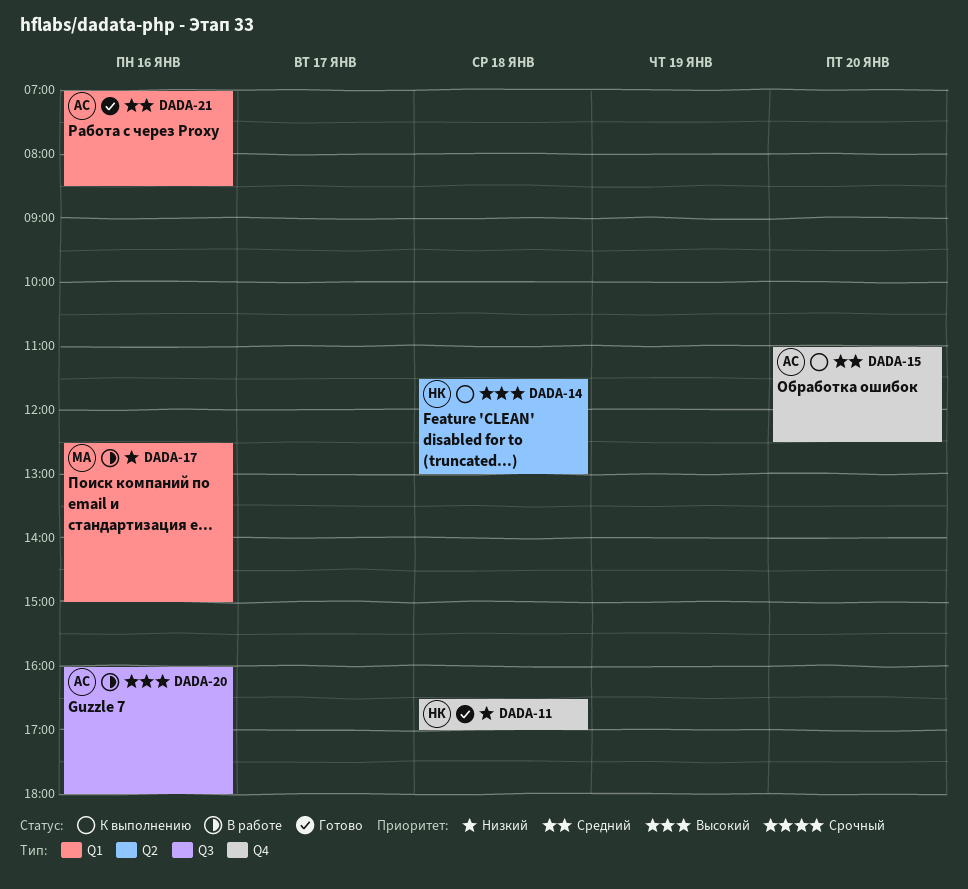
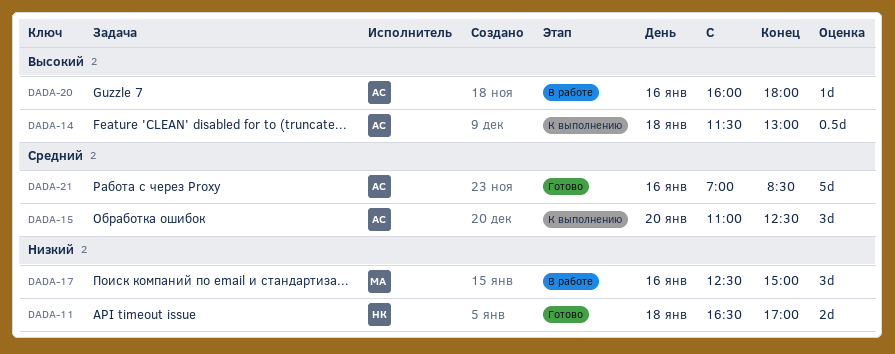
DADA-14, owner: НК -> АС

